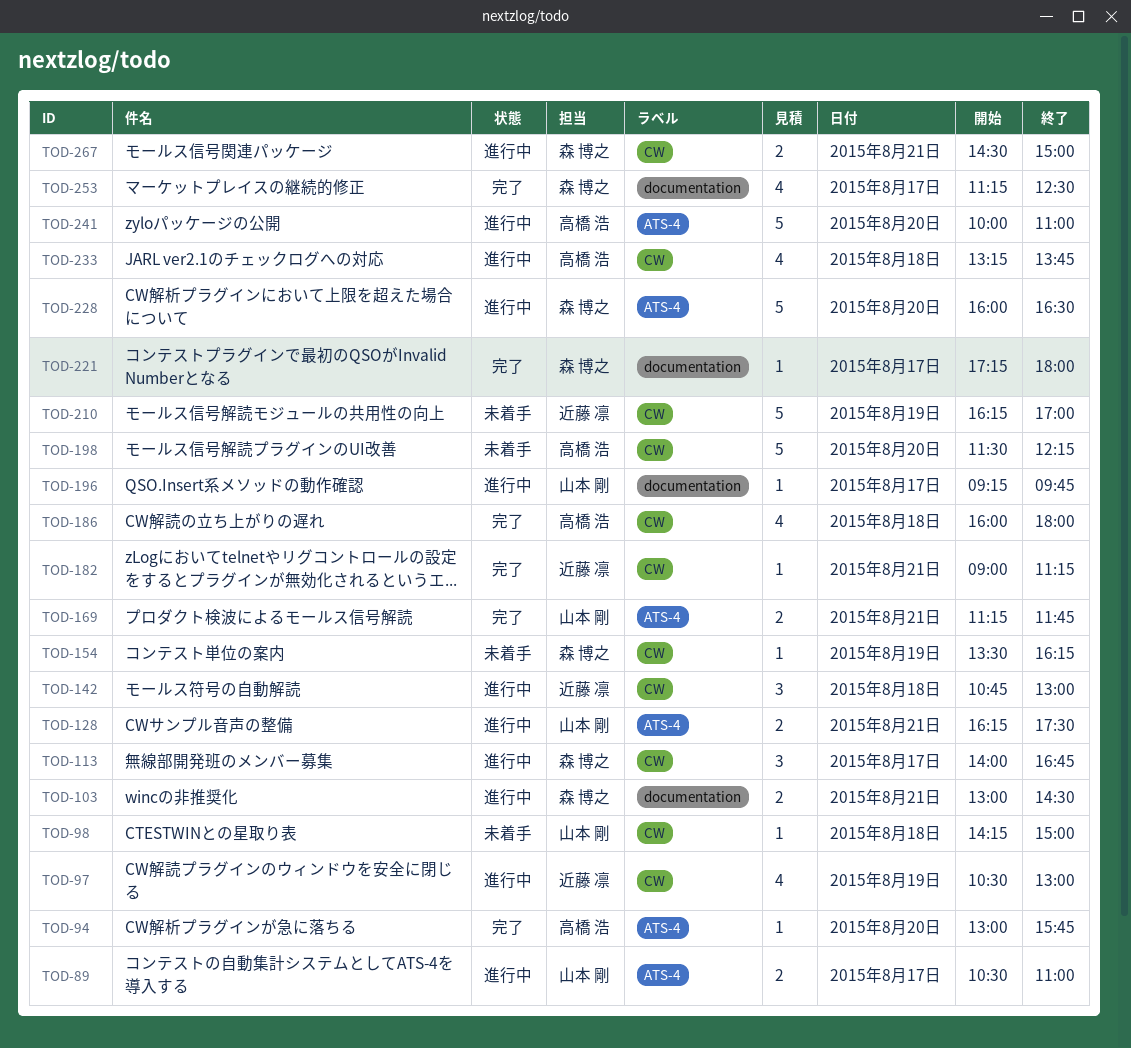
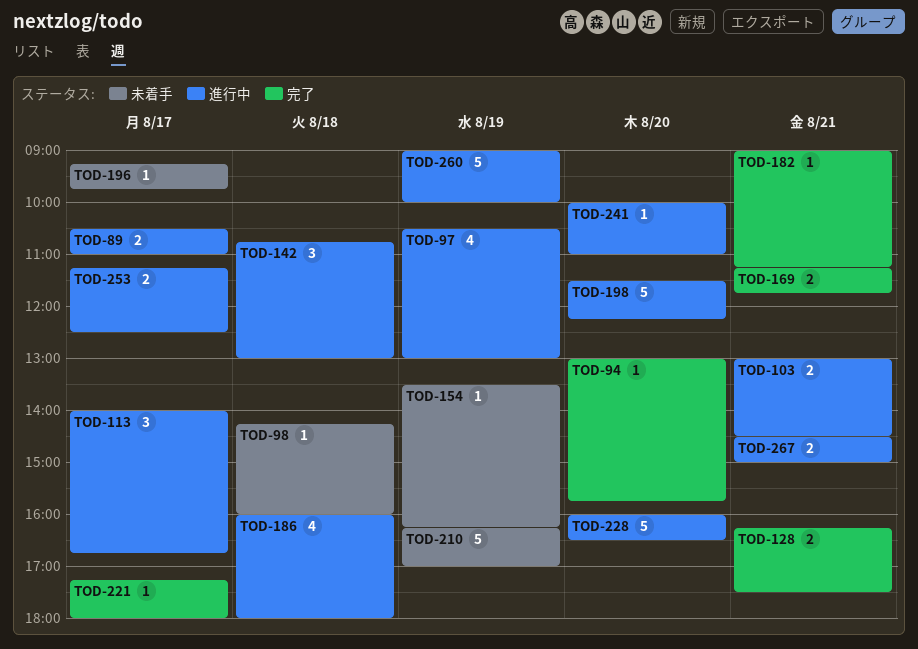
TOD-98, ends: 15:00 -> 16:00
TOD-128, status: 進行中 -> 完了
TOD-186, status: 完了 -> 進行中
TOD-196, status: 進行中 -> 未着手
TOD-198, status: 未着手 -> 進行中
TOD-233: present -> none
TOD-241, estimate: 5 -> 1
TOD-253, status: 完了 -> 進行中
TOD-253, estimate: 4 -> 2
TOD-260: none -> present

